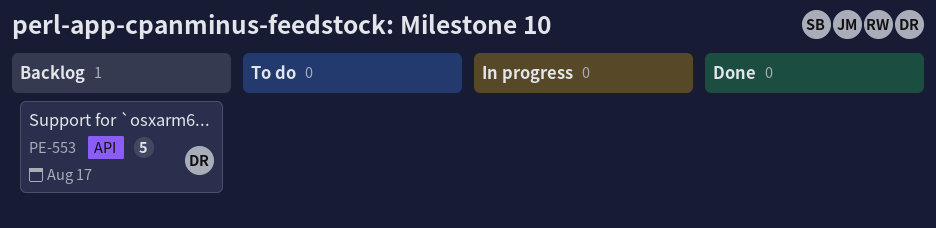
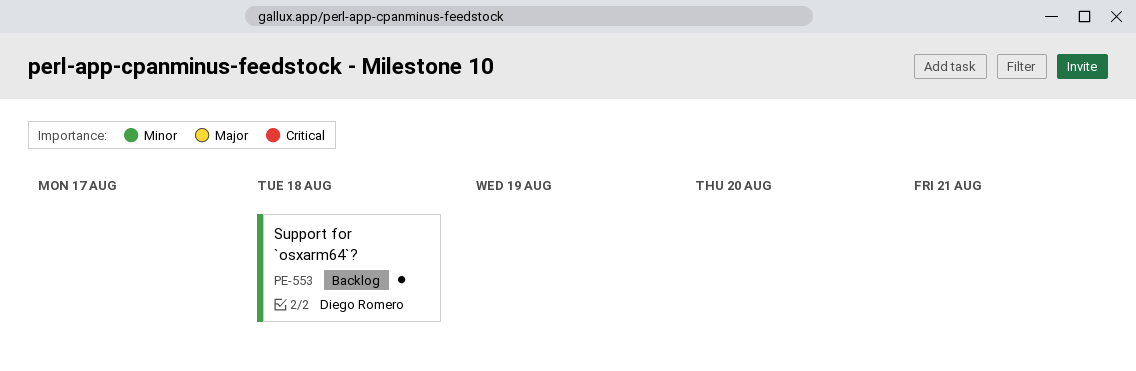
PE-553, estimate: 5 -> 1
PE-553, due: Aug 17 -> Aug 18

